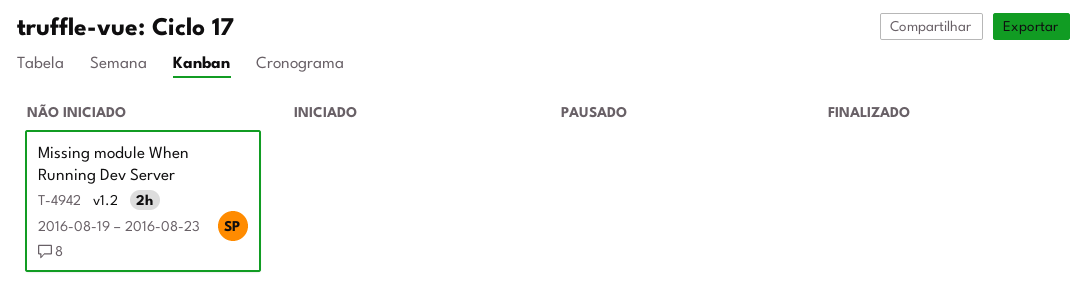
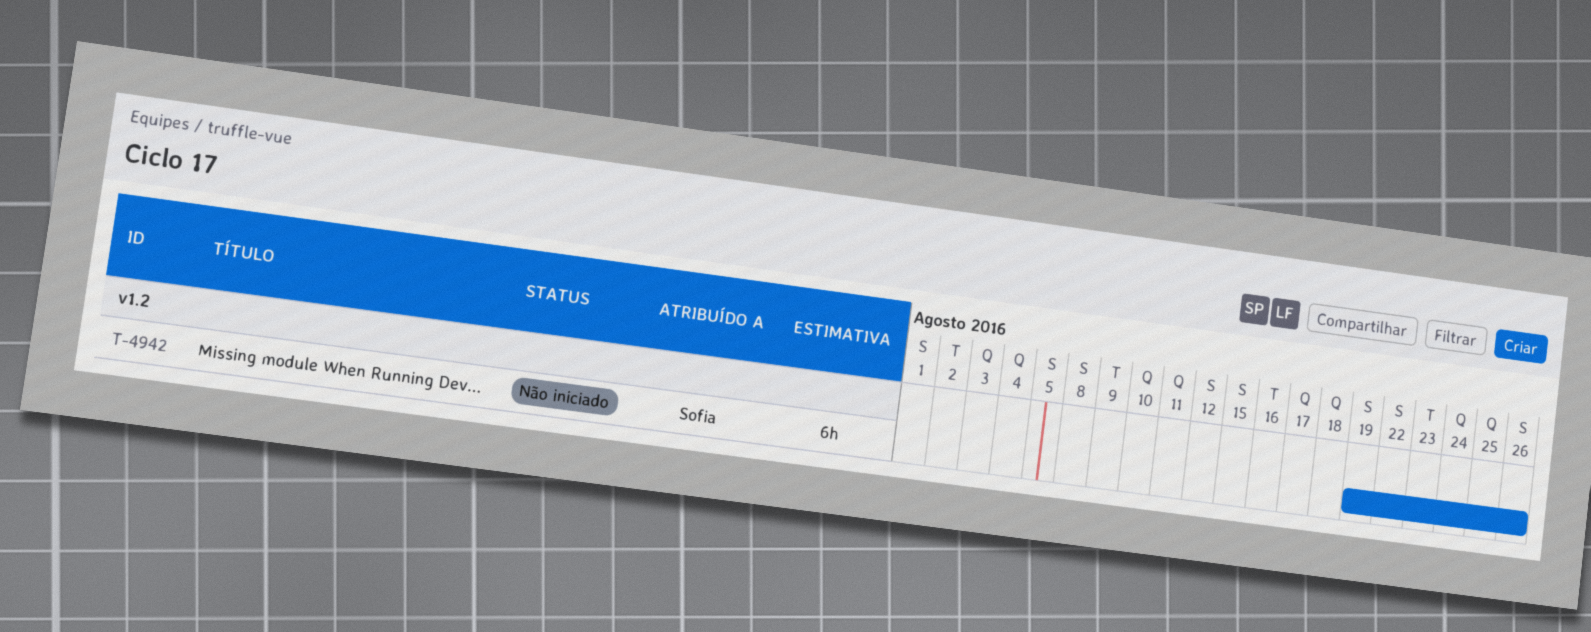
T-4942, estimate: 2h -> 6h
T-4942, due: Aug 23 -> Aug 26

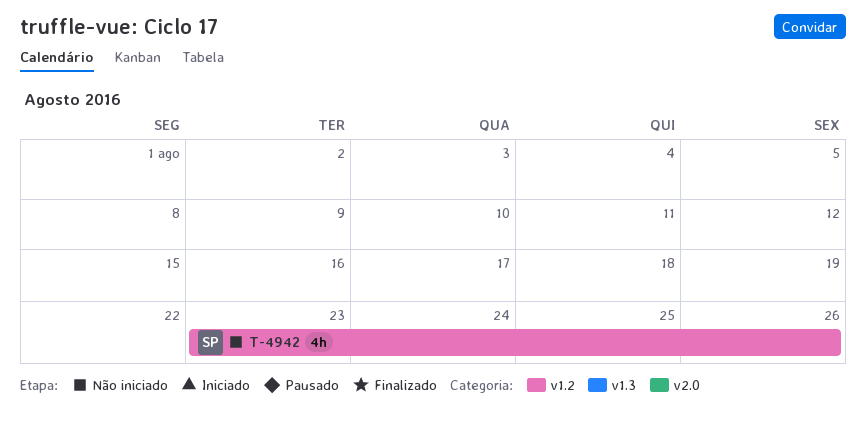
T-4942, estimate: 6h -> 4h
T-4942, start: Aug 19 -> Aug 23

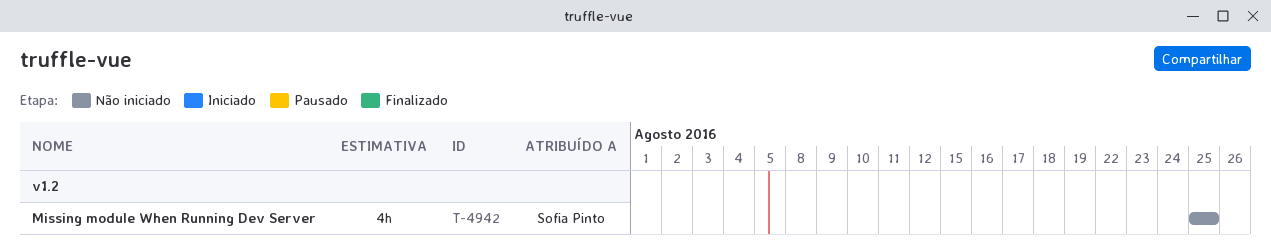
T-4942, start: Aug 23 -> Aug 25
T-4942, due: Aug 26 -> Aug 25

